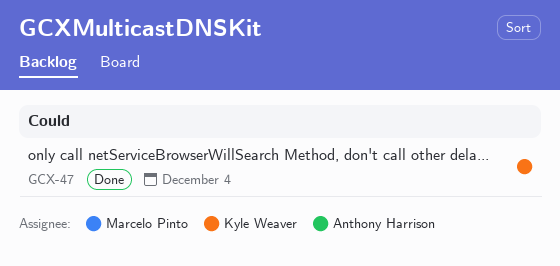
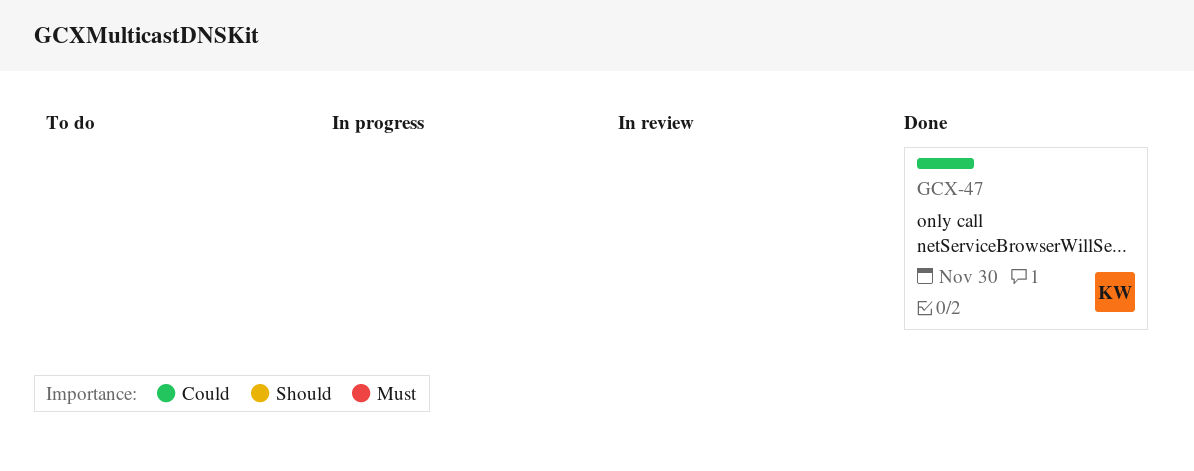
GCX-47, due: Dec 4 -> Nov 30

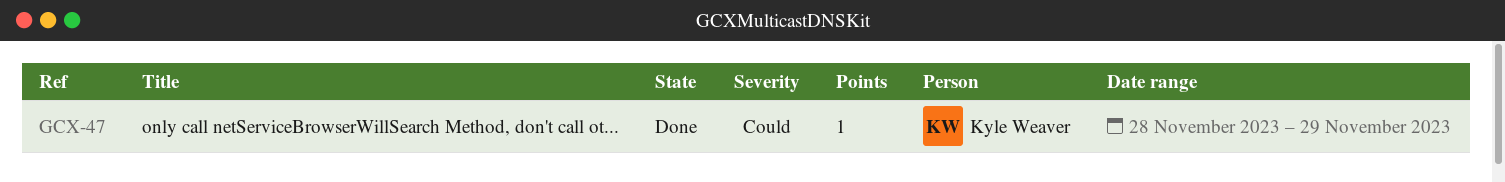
GCX-47, due: Nov 30 -> Nov 29

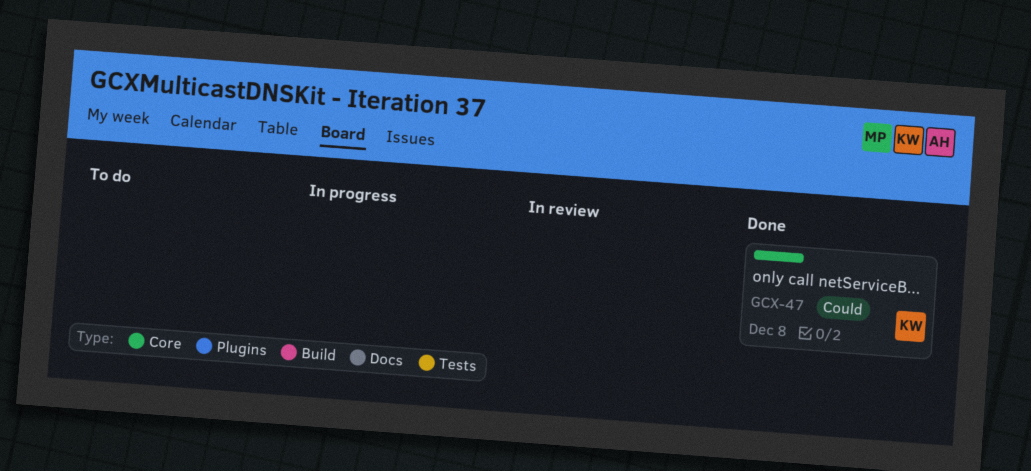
GCX-47, due: Nov 29 -> Dec 8

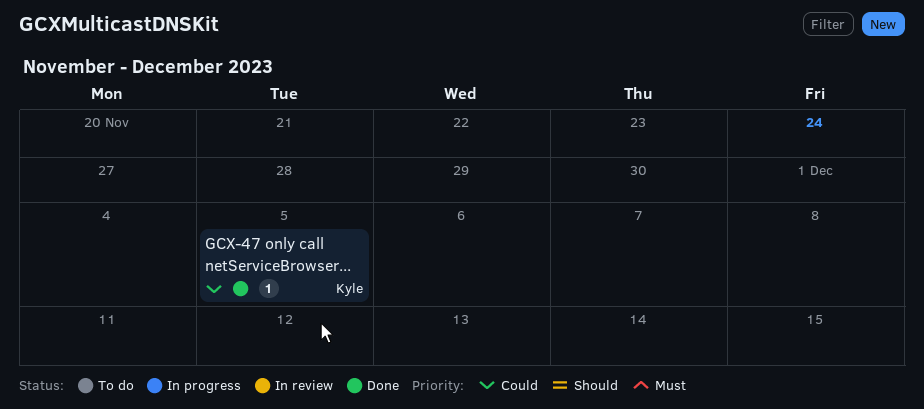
GCX-47, due: Dec 8 -> Dec 5

